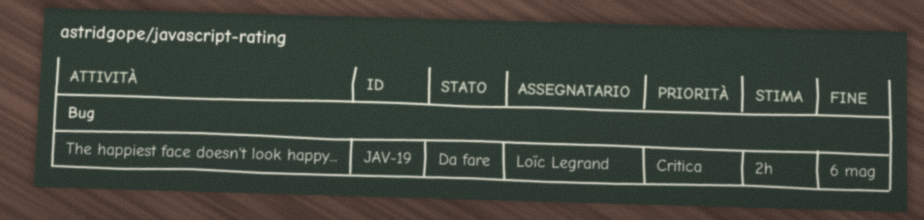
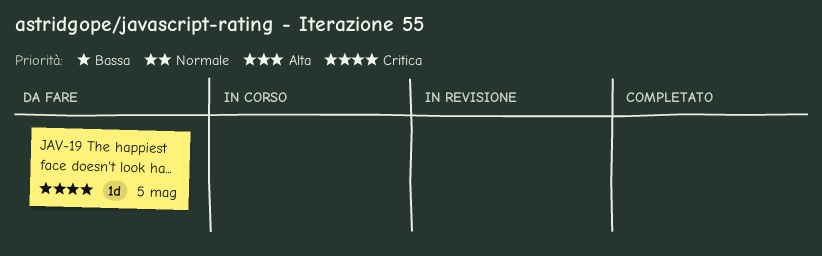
JAV-19, estimate: 2h -> 1d
JAV-19, due: May 6 -> May 5

